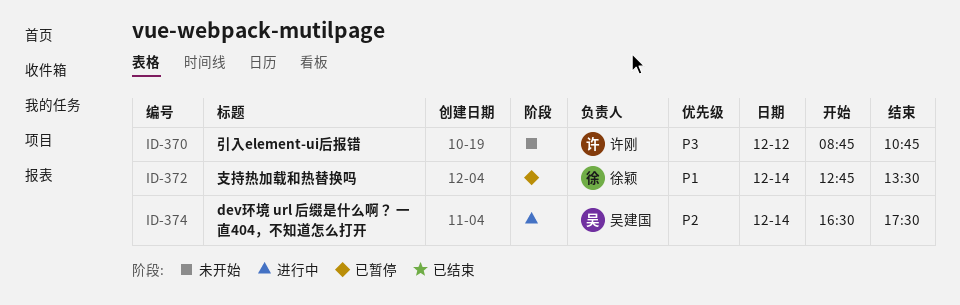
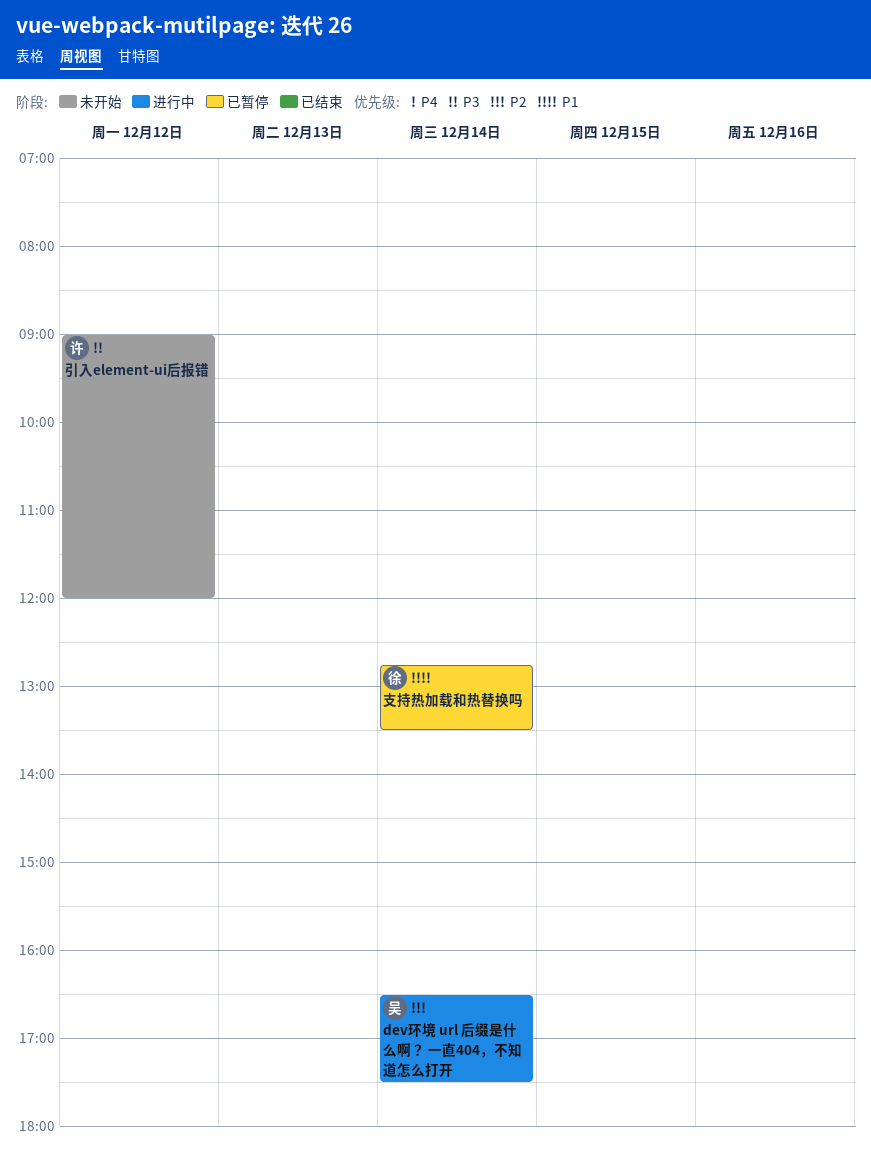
引入element-ui后报错, begins: 08:45 -> 09:00
引入element-ui后报错, ends: 10:45 -> 12:00

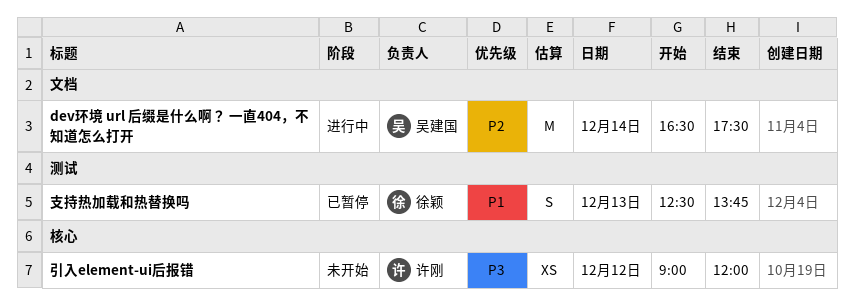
支持热加载和热替换吗, day: Dec 14 -> Dec 13
支持热加载和热替换吗, begins: 12:45 -> 12:30
支持热加载和热替换吗, ends: 13:30 -> 13:45

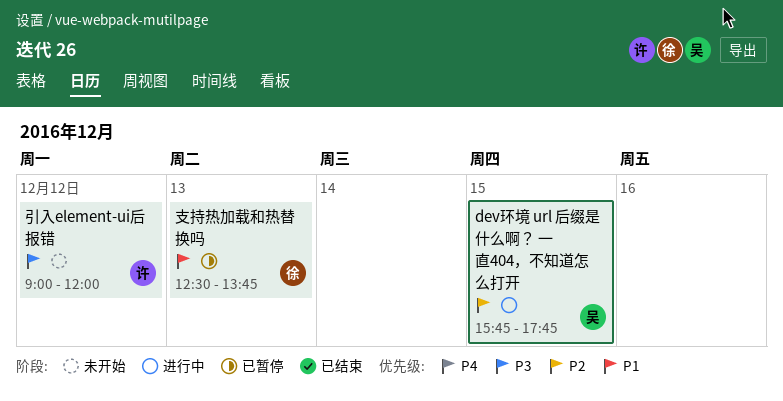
dev环境 url 后缀是什么啊？ 一直404，不知道怎么打开, day: Dec 14 -> Dec 15
dev环境 url 后缀是什么啊？ 一直404，不知道怎么打开, begins: 16:30 -> 15:45
dev环境 url 后缀是什么啊？ 一直404，不知道怎么打开, ends: 17:30 -> 17:45

